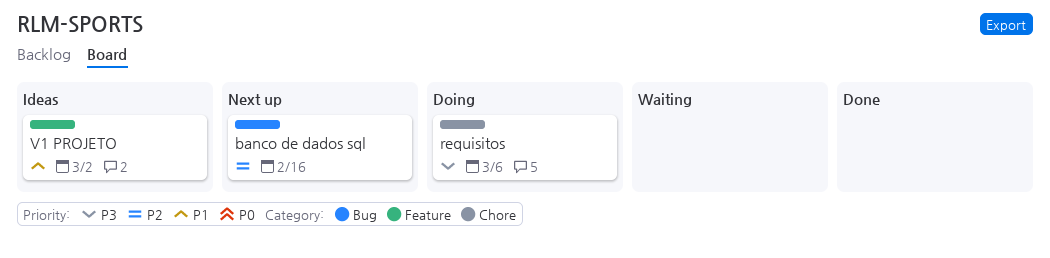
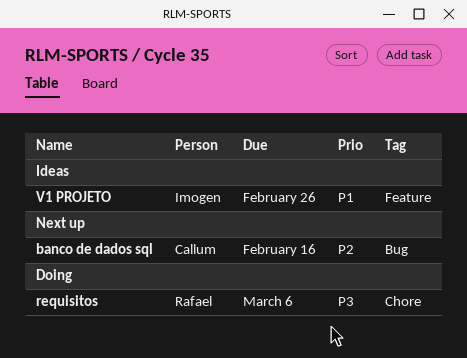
V1 PROJETO, due: Mar 2 -> Feb 26

